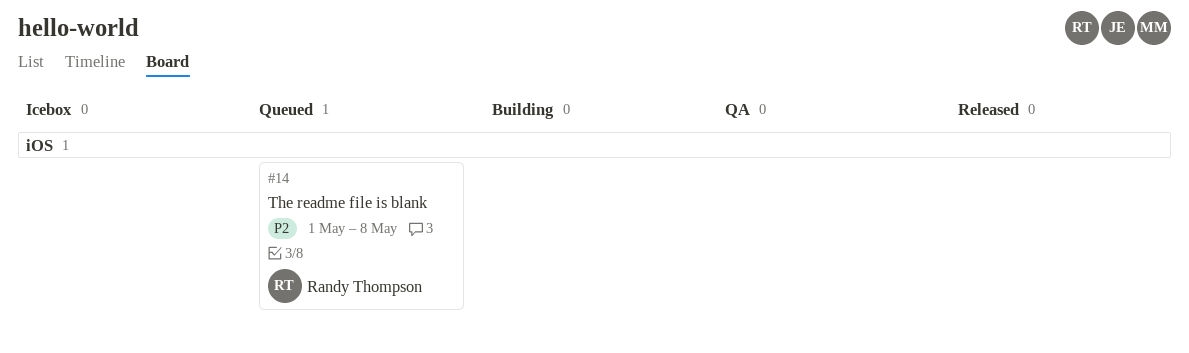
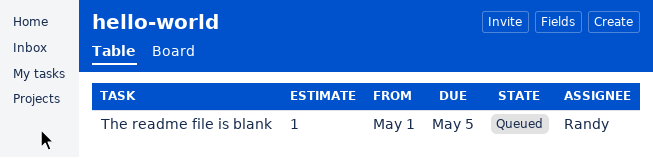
The readme file is blank, due: May 8 -> May 5

